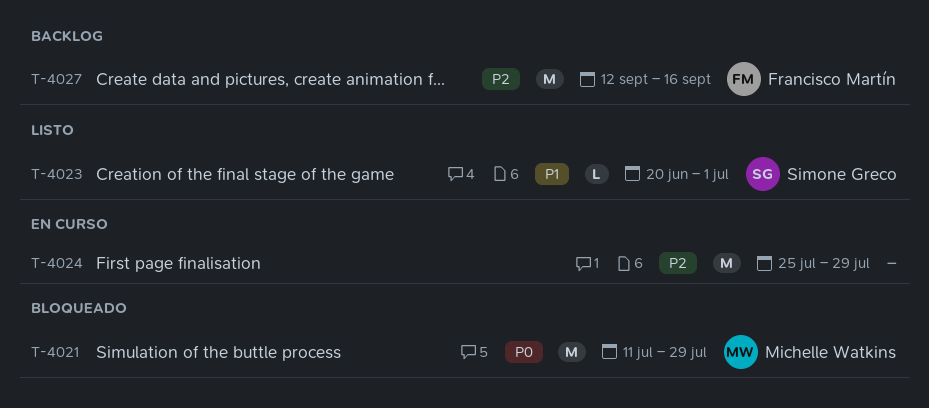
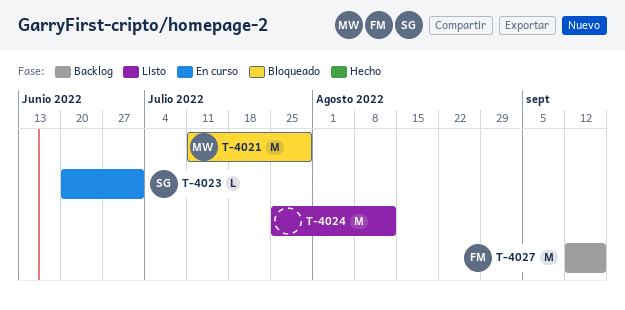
T-4023, status: Listo -> En curso
T-4024, status: En curso -> Listo
T-4024, due: Jul 29 -> Aug 12

